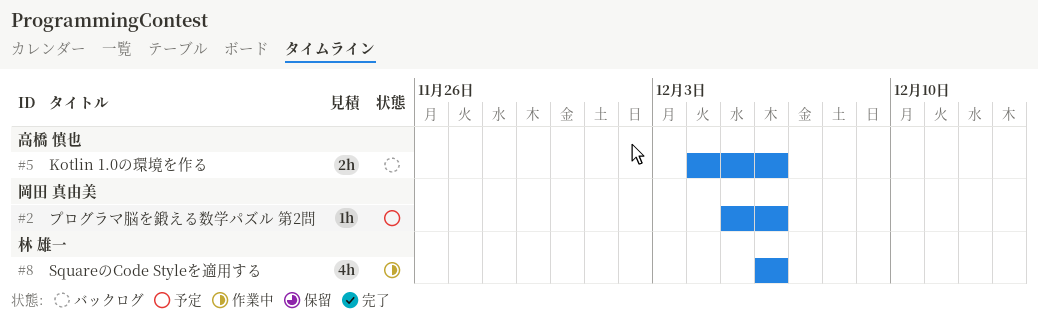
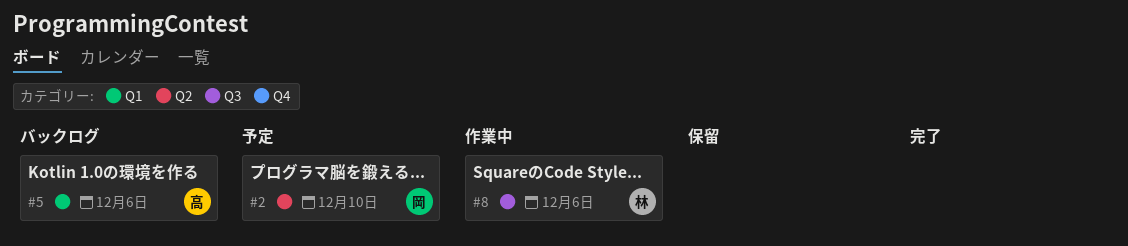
#2, due: Dec 6 -> Dec 10

